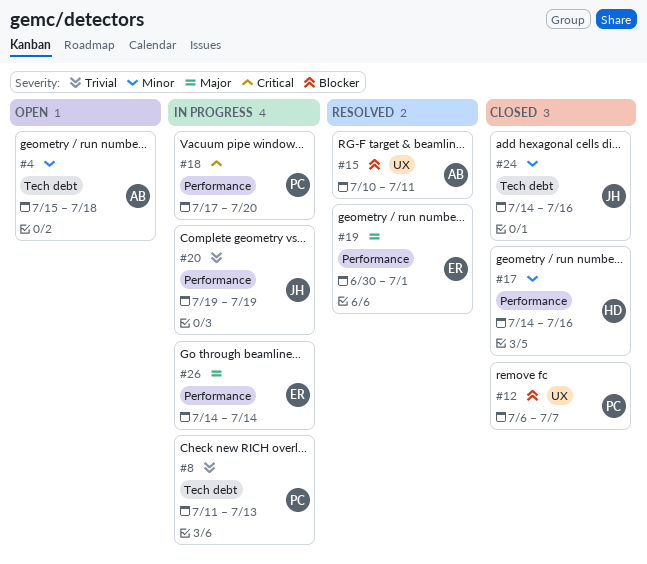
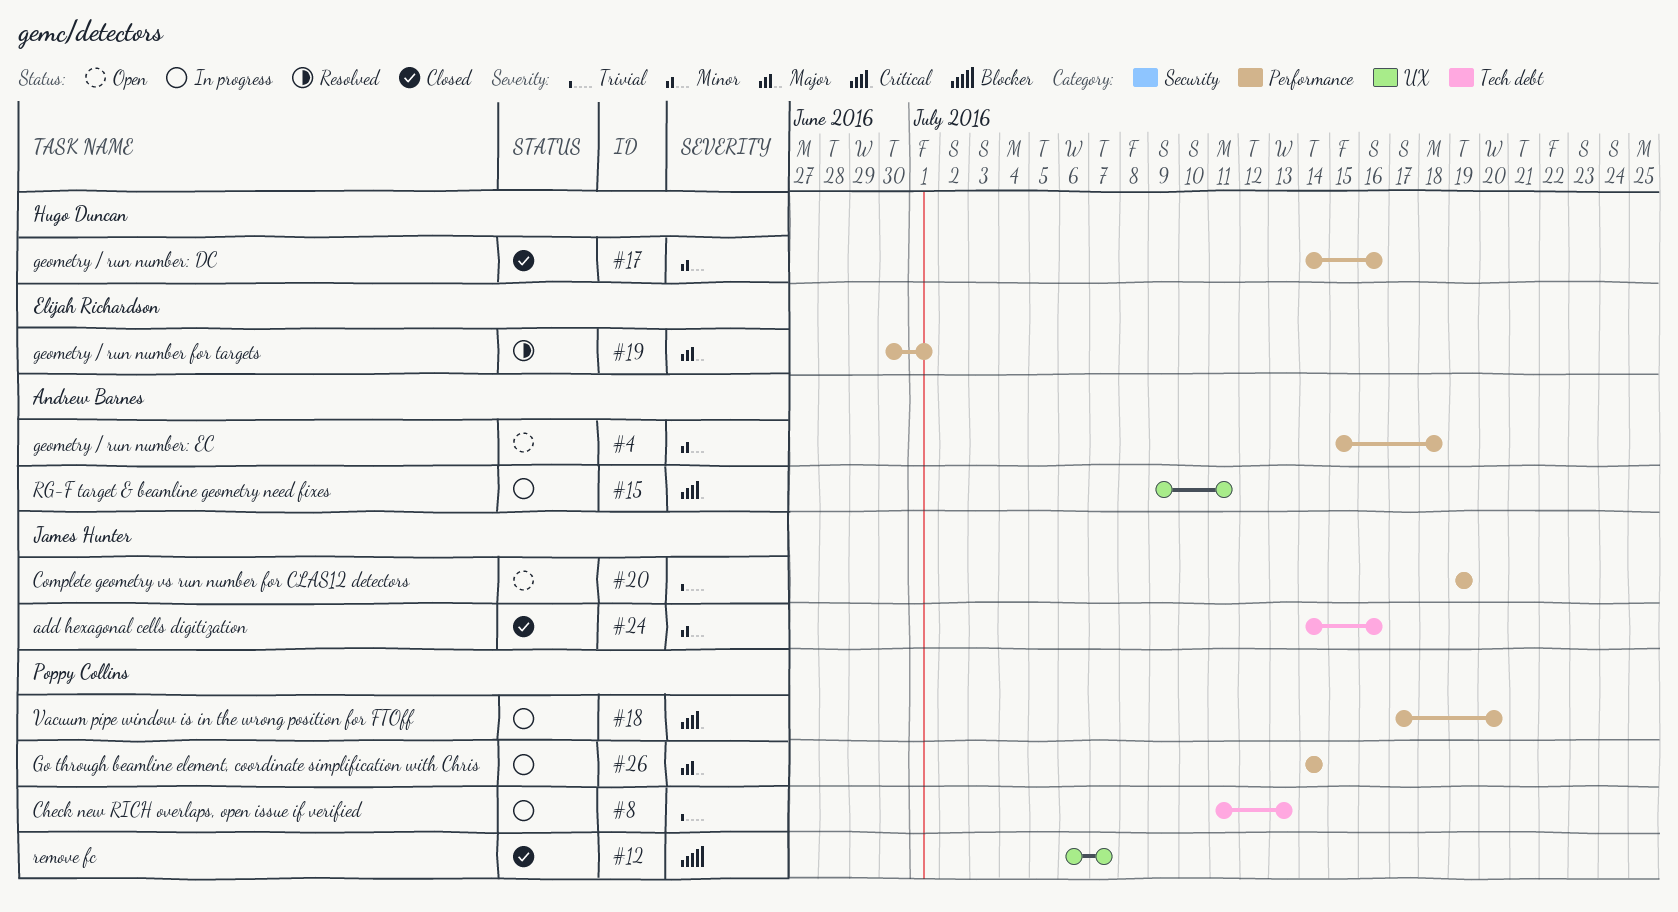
#4, label: Tech debt -> Performance
#15, status: Resolved -> In progress
#15, priority: Blocker -> Critical
#15, start: Jul 10 -> Jul 9
#20, status: In progress -> Open
#26, owner: Elijah Richardson -> Poppy Collins

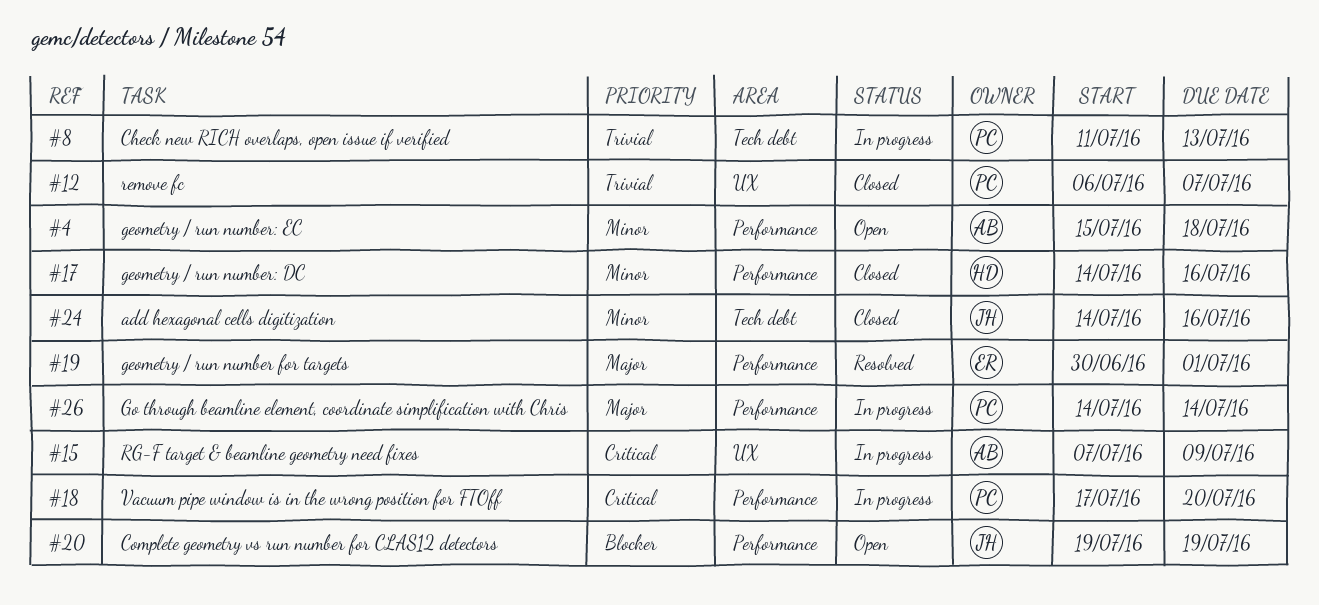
#12, priority: Blocker -> Trivial
#15, start: Jul 9 -> Jul 7
#15, due: Jul 11 -> Jul 9
#20, priority: Trivial -> Blocker

